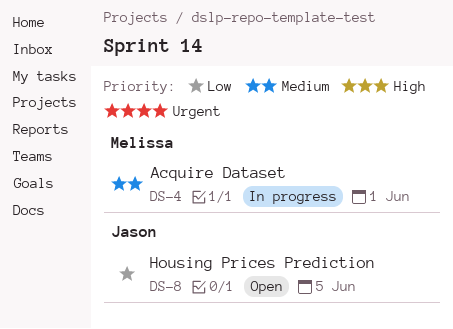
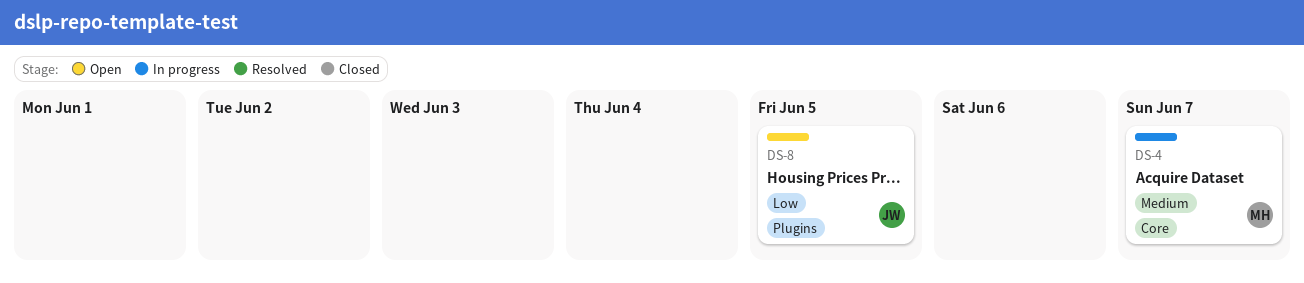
DS-4, due: Jun 1 -> Jun 7

